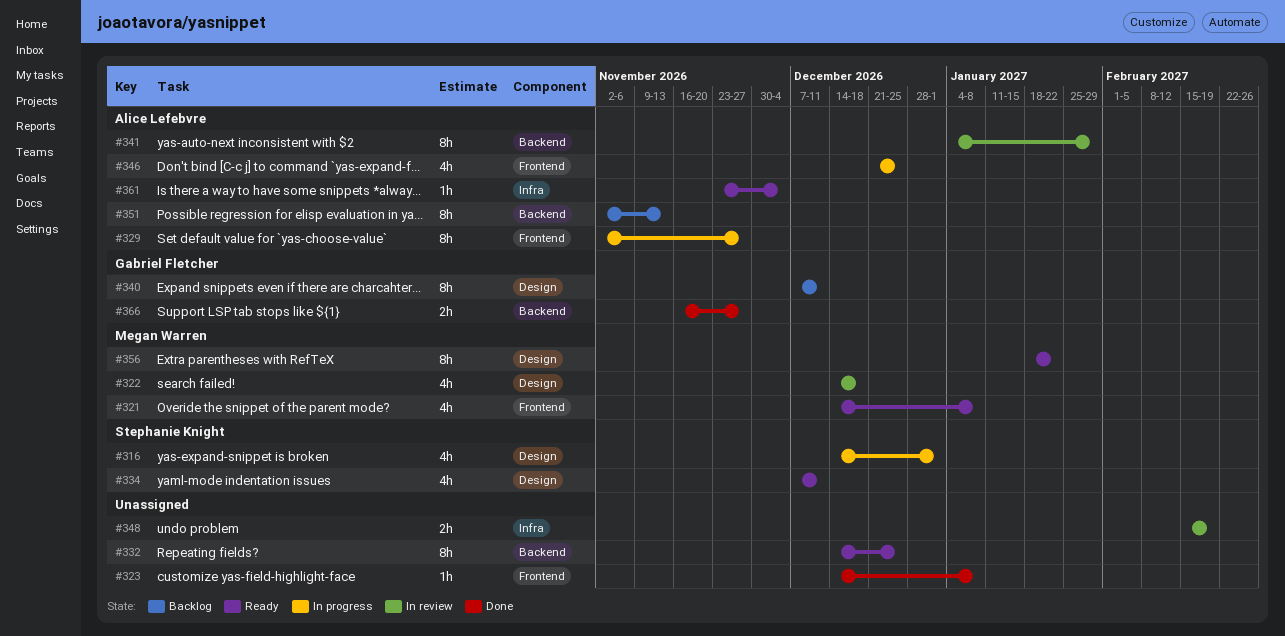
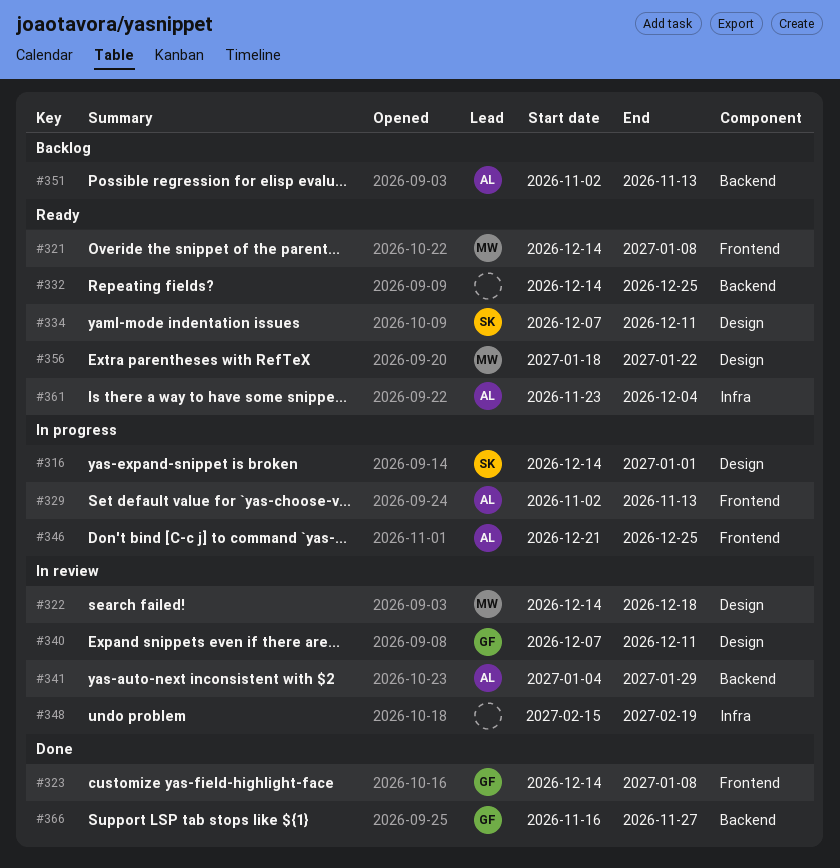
#323, owner: none -> Gabriel Fletcher
#329, due: Nov 27 -> Nov 13
#340, status: Backlog -> In review

